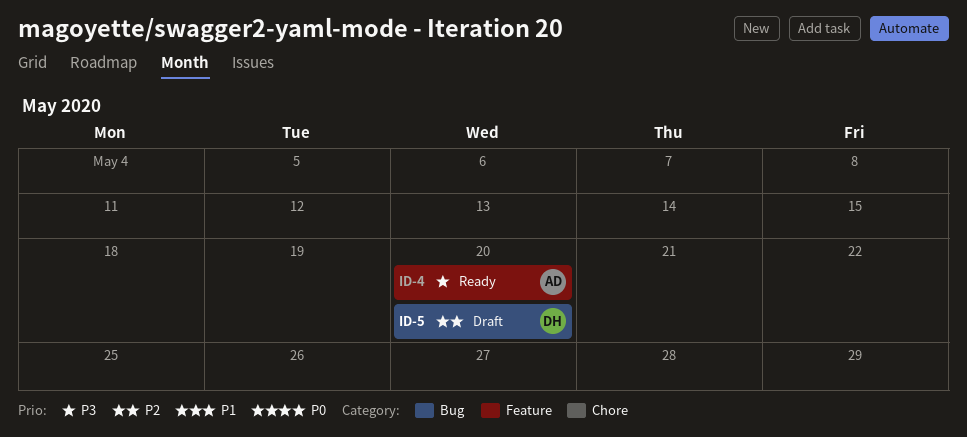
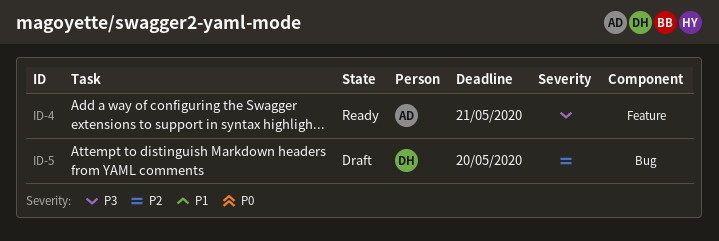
ID-4, due: May 20 -> May 21

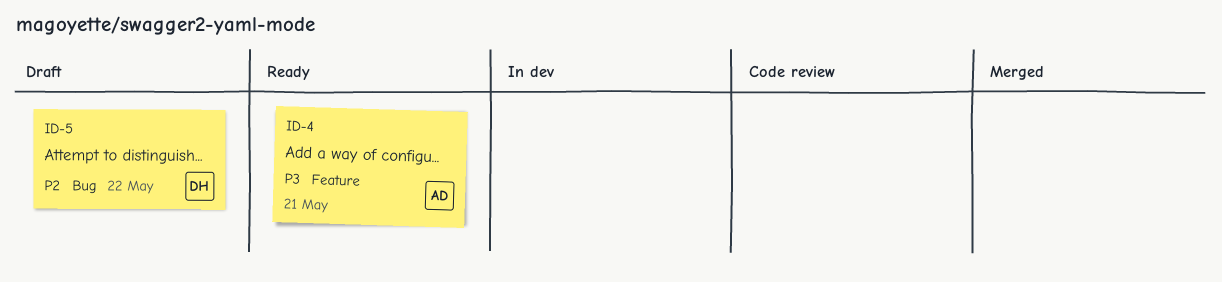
ID-5, due: May 20 -> May 22

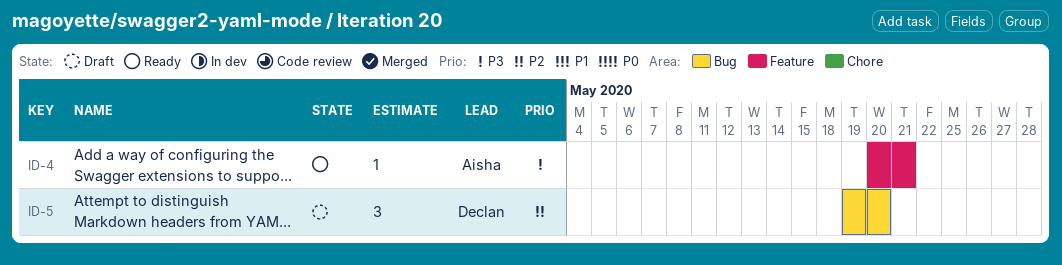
ID-5, due: May 22 -> May 20

